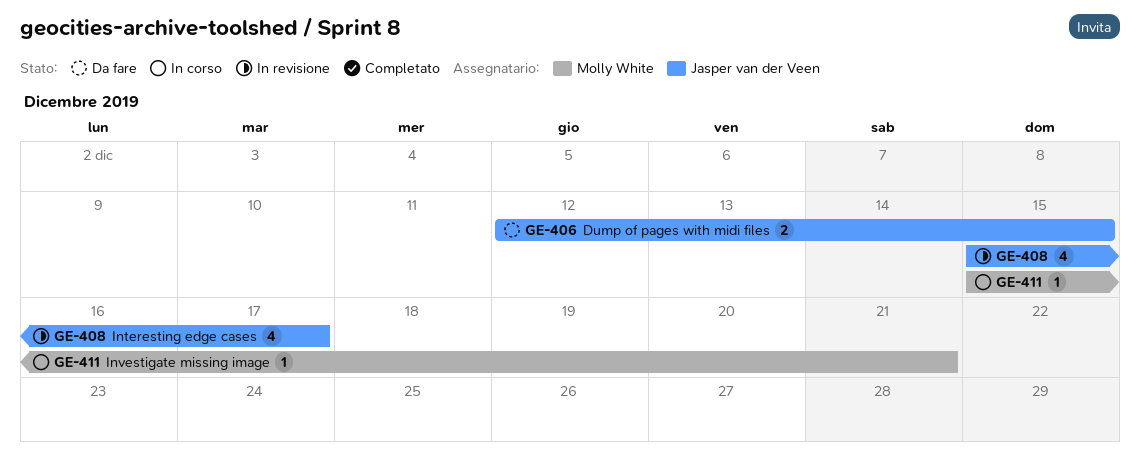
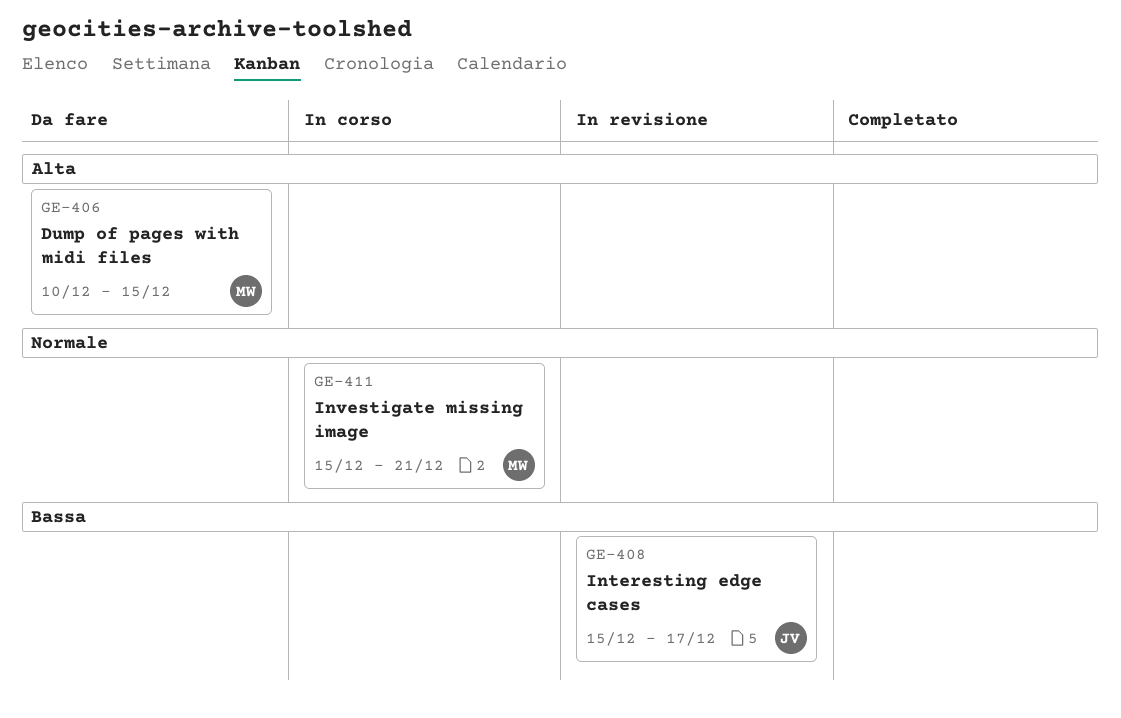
GE-406, owner: Jasper van der Veen -> Molly White
GE-406, start: Dec 12 -> Dec 10

